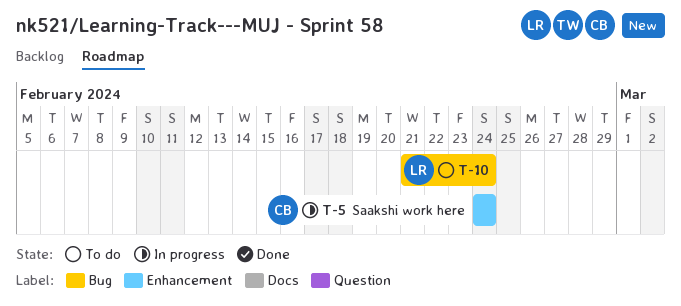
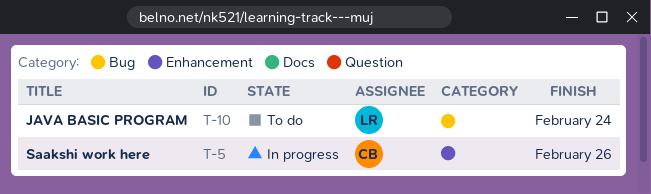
T-5, due: Feb 24 -> Feb 26

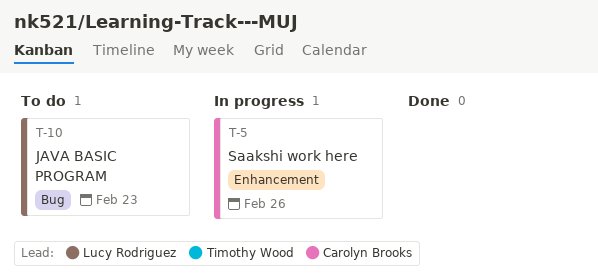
T-10, due: Feb 24 -> Feb 23

